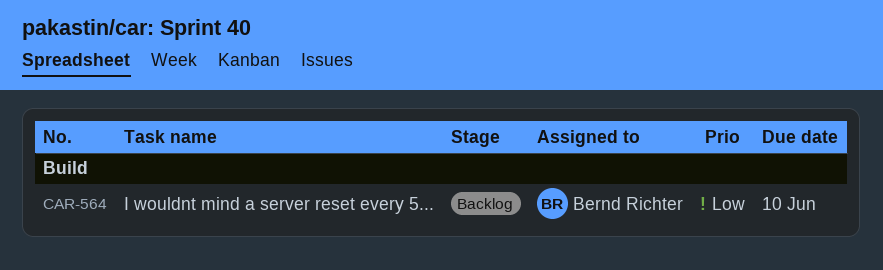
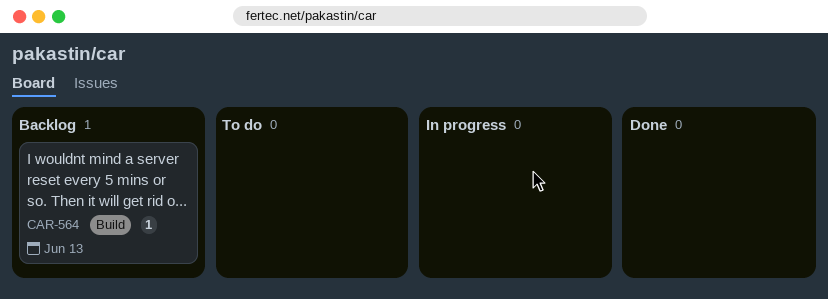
CAR-564, due: Jun 10 -> Jun 13

